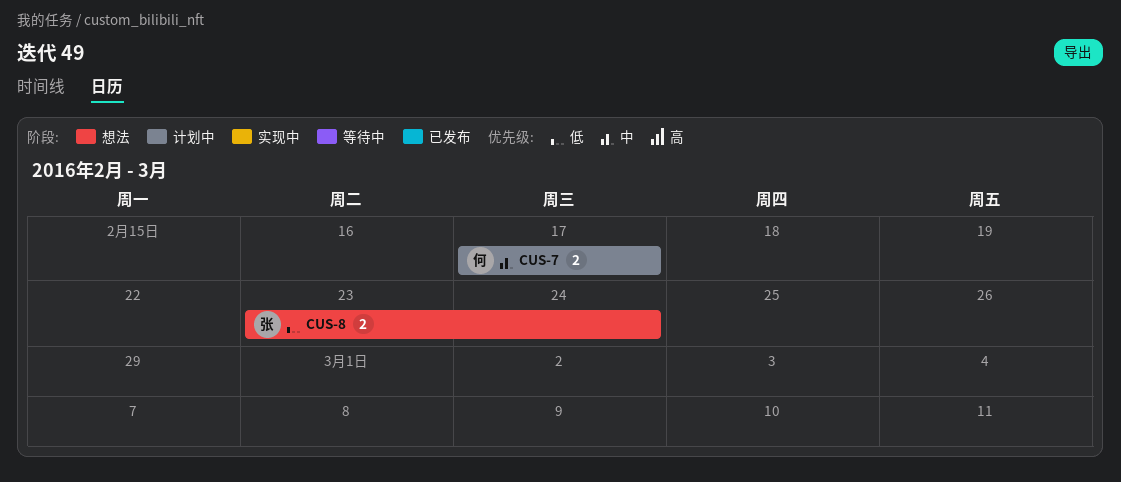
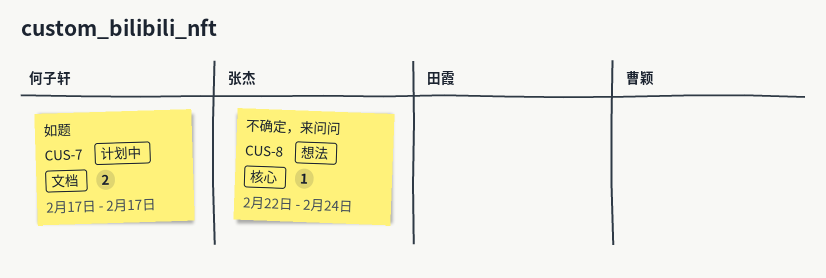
CUS-8, estimate: 2 -> 1
CUS-8, start: Feb 23 -> Feb 22

